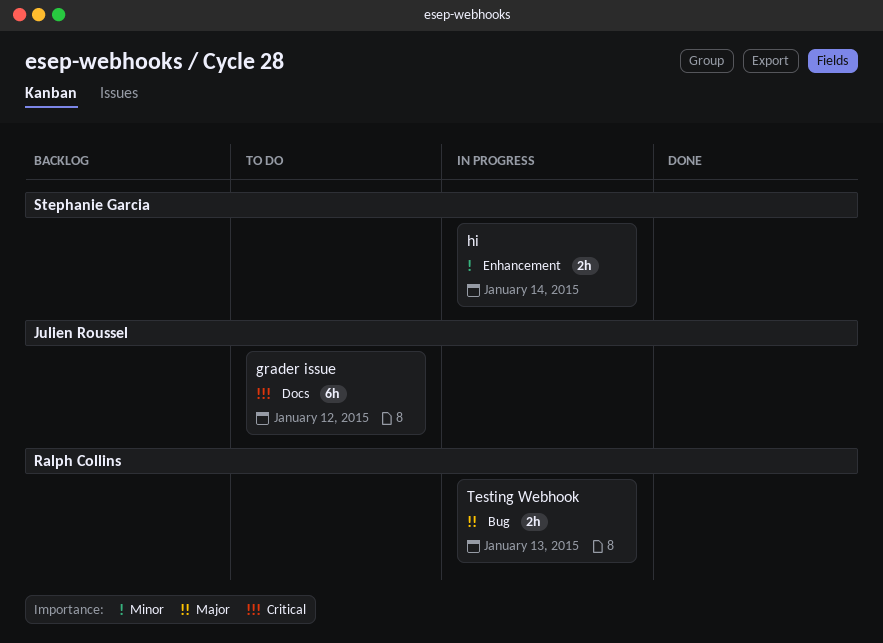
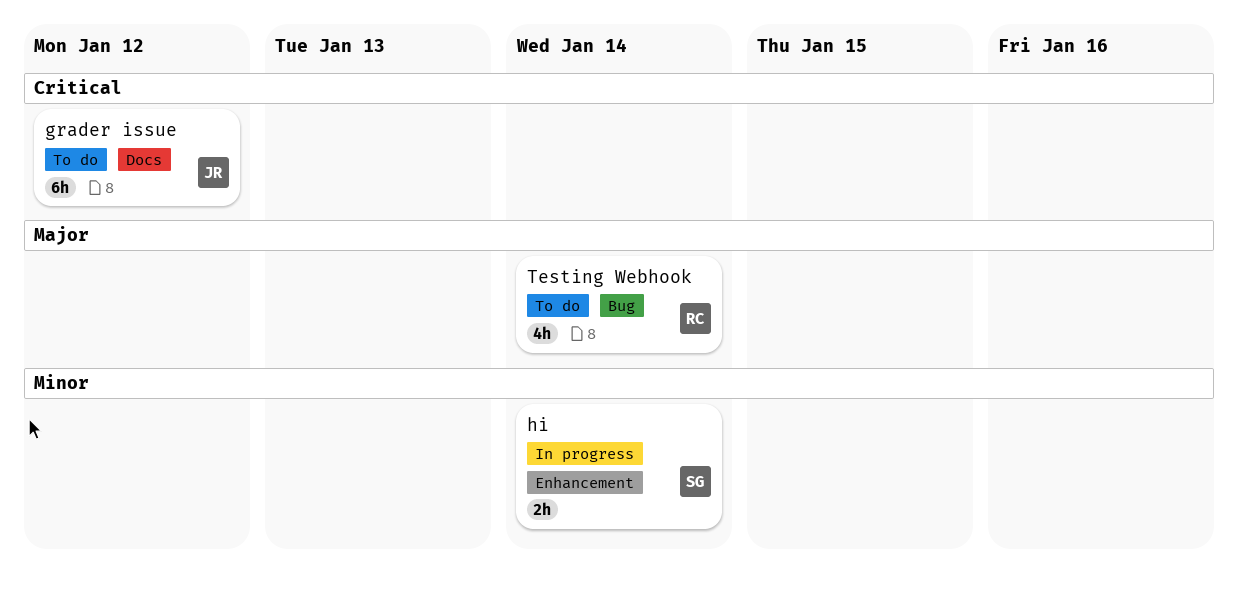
Testing Webhook, status: In progress -> To do
Testing Webhook, estimate: 2h -> 4h
Testing Webhook, due: Jan 13 -> Jan 14

